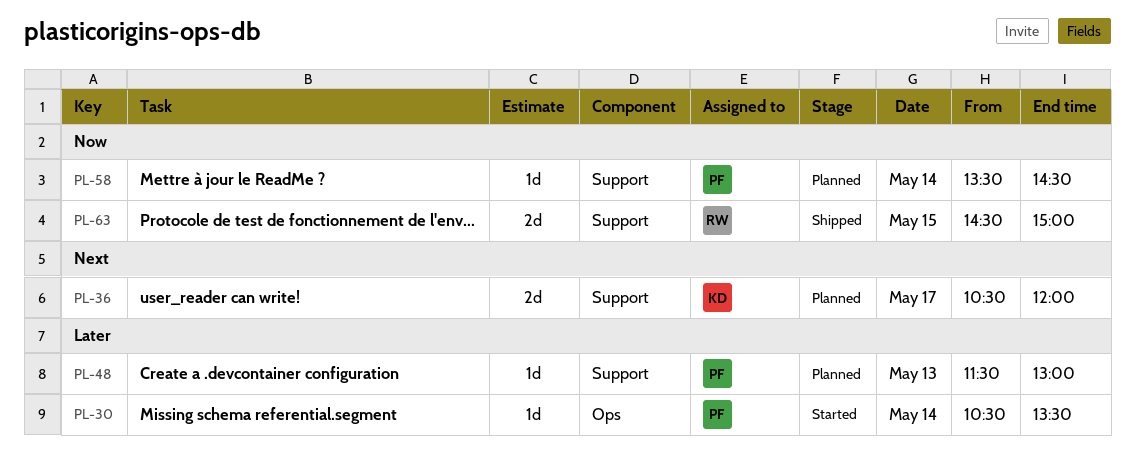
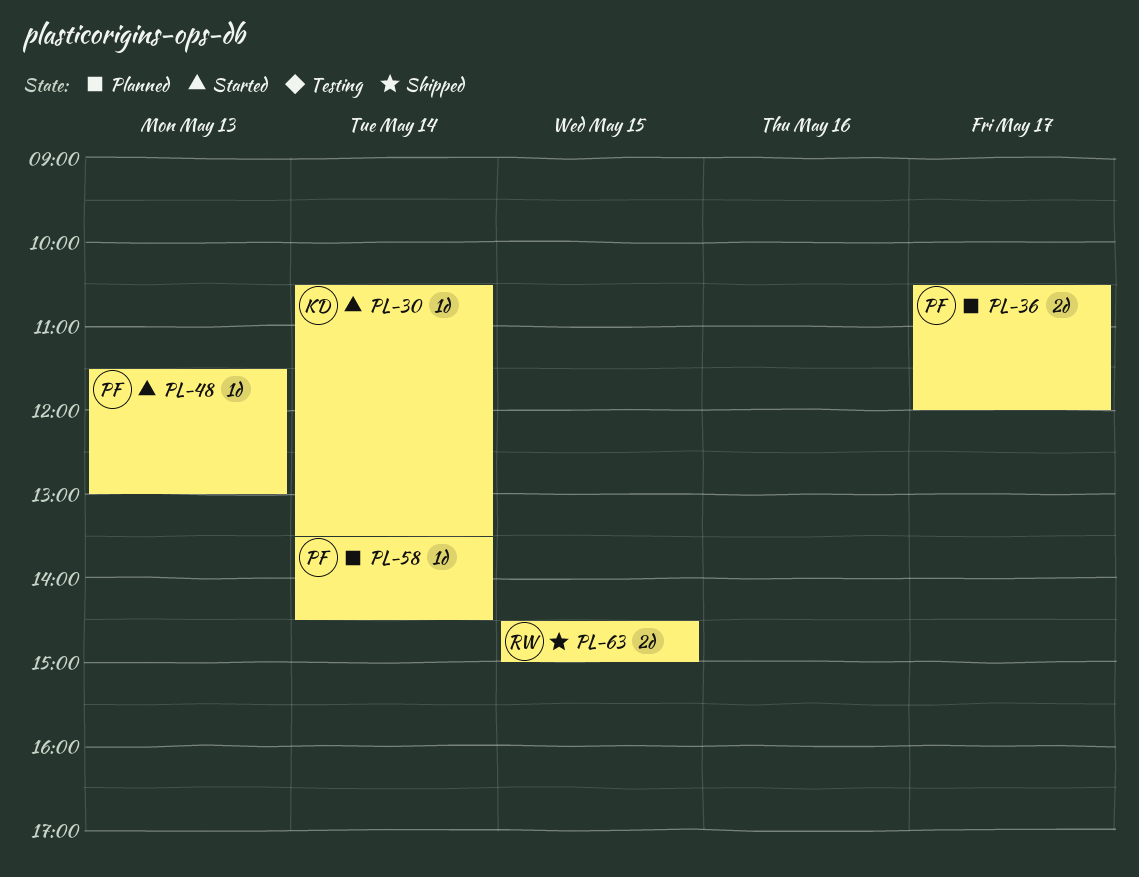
PL-30, owner: PF -> KD
PL-36, owner: KD -> PF
PL-48, status: Planned -> Started

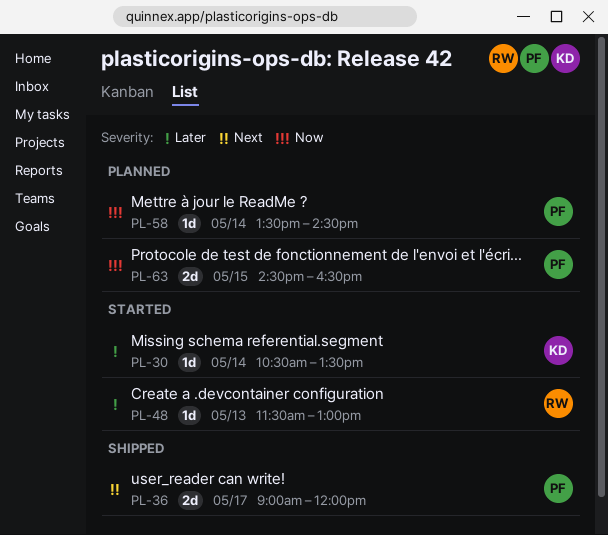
PL-36, status: Planned -> Shipped
PL-36, begins: 10:30 -> 09:00
PL-48, owner: PF -> RW
PL-63, status: Shipped -> Planned
PL-63, owner: RW -> PF
PL-63, ends: 15:00 -> 16:30

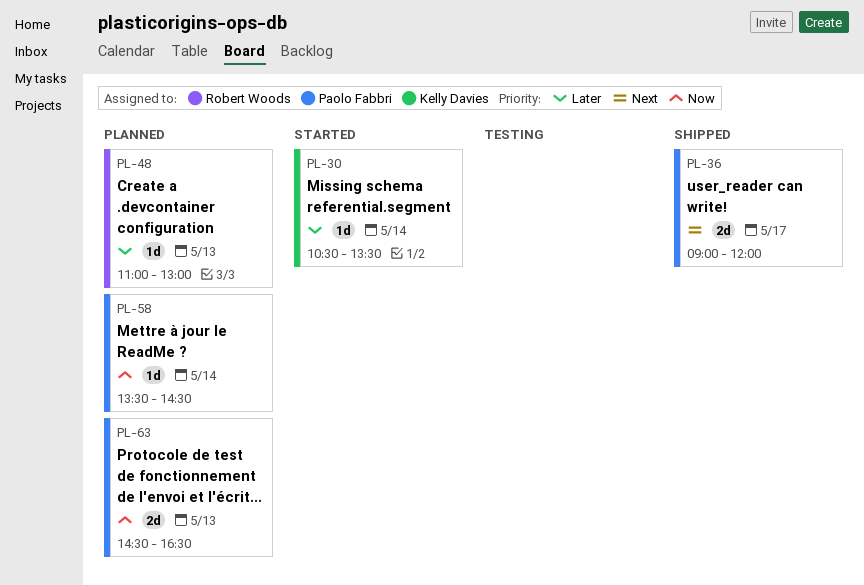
PL-48, status: Started -> Planned
PL-48, begins: 11:30 -> 11:00
PL-63, day: May 15 -> May 13

